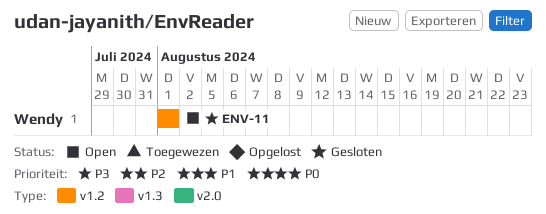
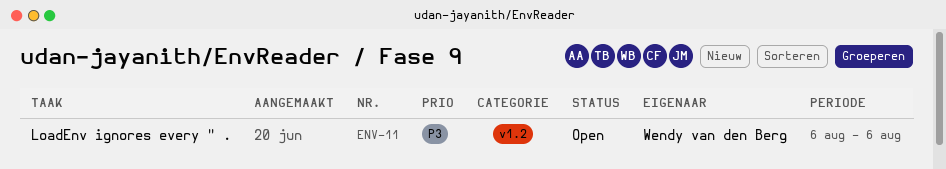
ENV-11, start: Aug 1 -> Aug 6
ENV-11, due: Aug 1 -> Aug 6

